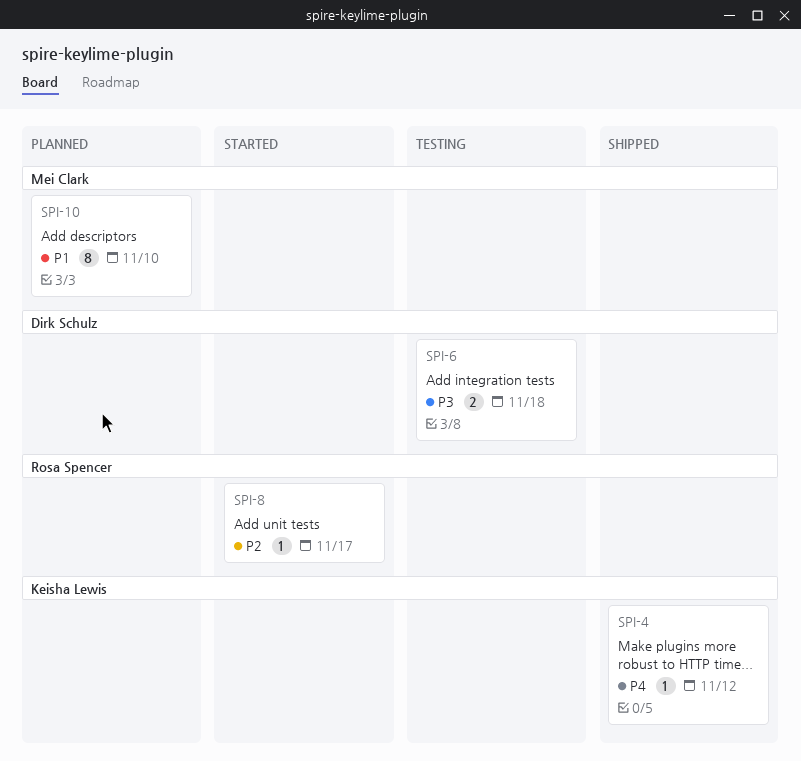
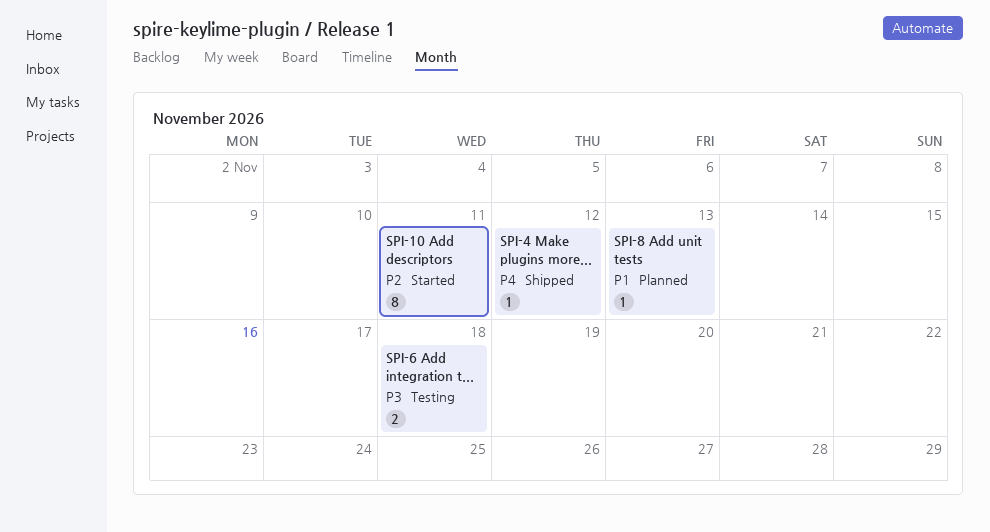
SPI-8, status: Started -> Planned
SPI-8, priority: P2 -> P1
SPI-8, due: Nov 17 -> Nov 13
SPI-10, status: Planned -> Started
SPI-10, priority: P1 -> P2
SPI-10, due: Nov 10 -> Nov 11

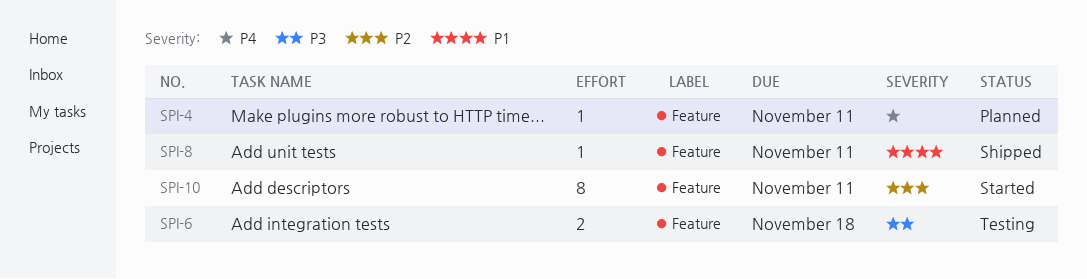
SPI-4, status: Shipped -> Planned
SPI-4, due: Nov 12 -> Nov 11
SPI-8, status: Planned -> Shipped
SPI-8, due: Nov 13 -> Nov 11

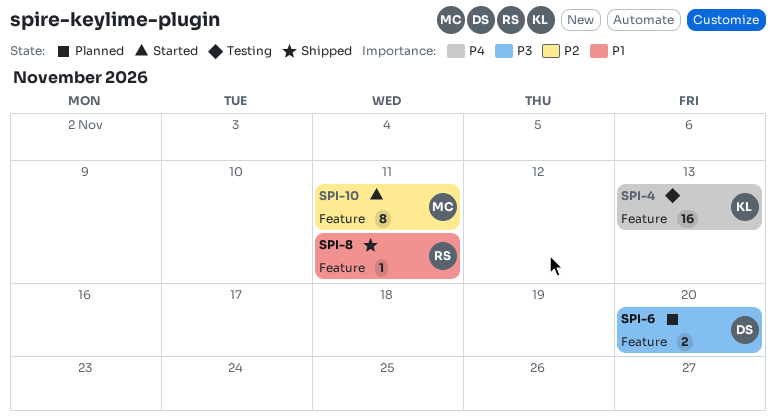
SPI-4, status: Planned -> Testing
SPI-4, estimate: 1 -> 16
SPI-4, due: Nov 11 -> Nov 13
SPI-6, status: Testing -> Planned
SPI-6, due: Nov 18 -> Nov 20

